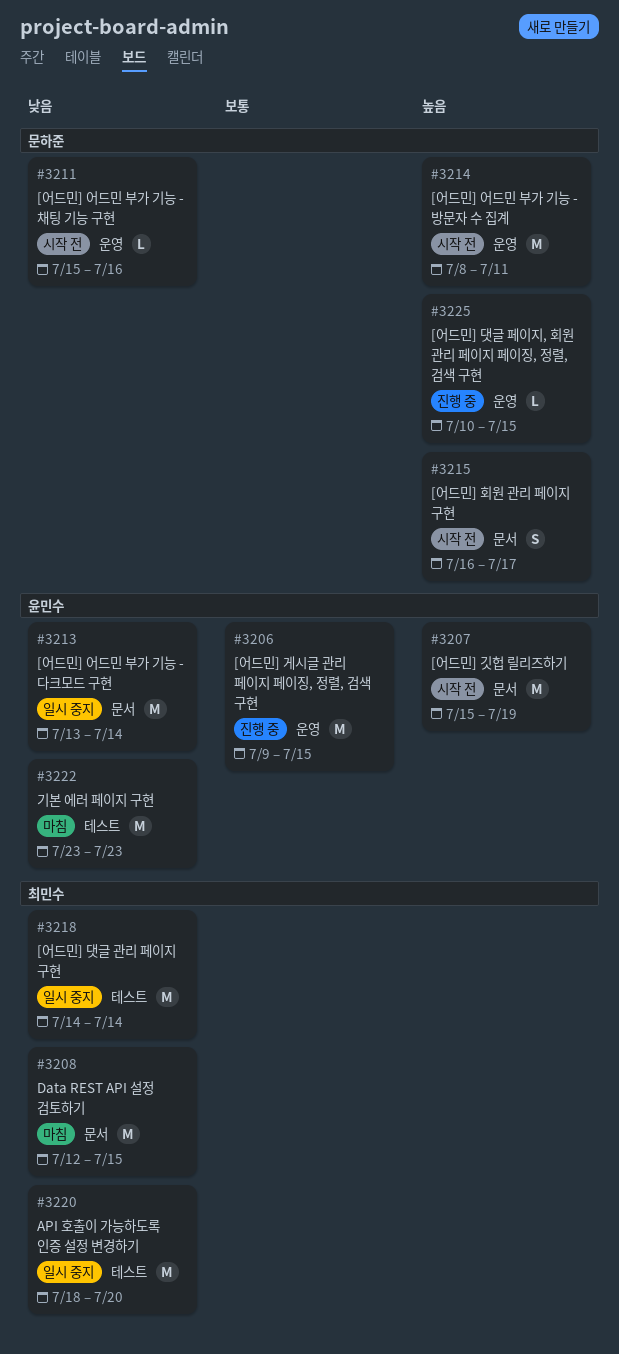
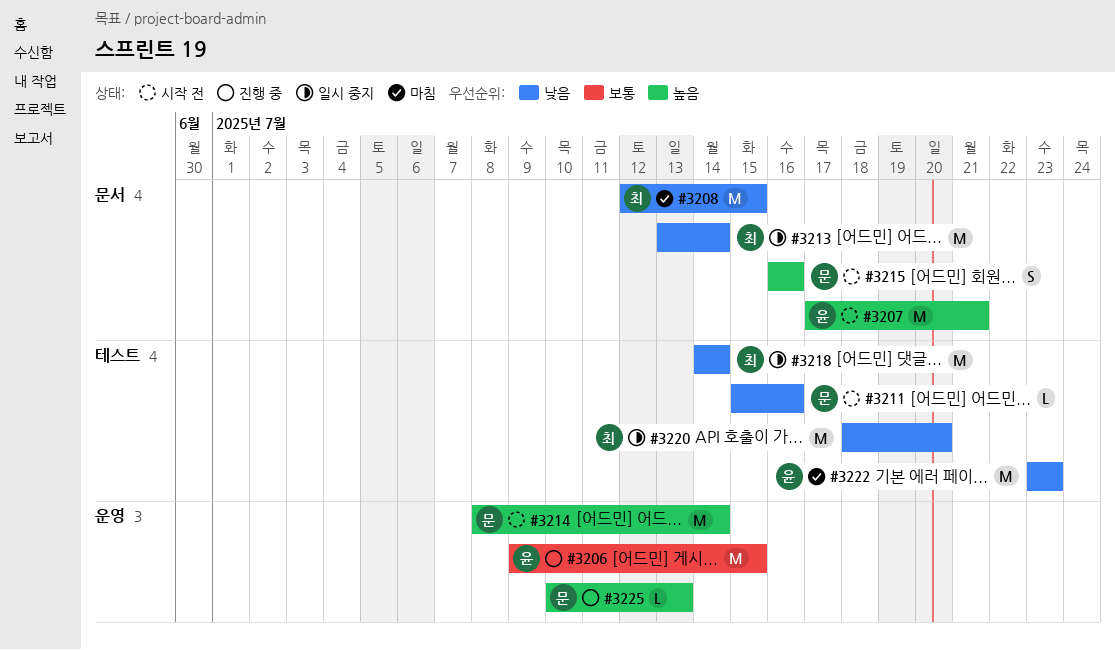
#3207, start: Jul 15 -> Jul 17
#3207, due: Jul 19 -> Jul 21
#3211, label: 운영 -> 테스트
#3213, owner: 윤민수 -> 최민수
#3214, due: Jul 11 -> Jul 14
#3215, due: Jul 17 -> Jul 16
#3225, due: Jul 15 -> Jul 13

